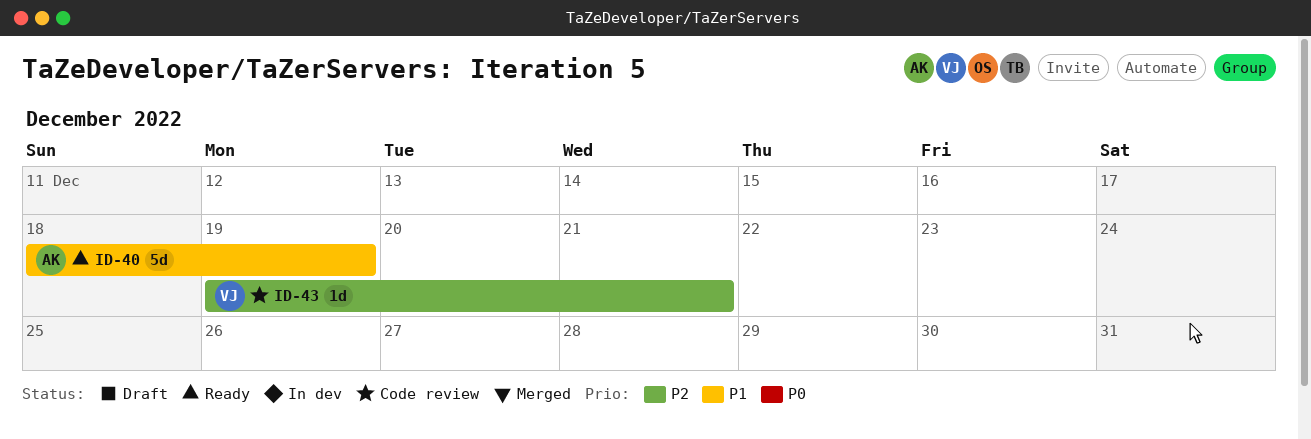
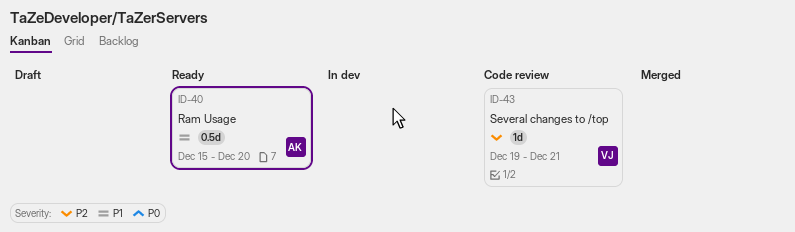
ID-40, estimate: 5d -> 0.5d
ID-40, start: Dec 18 -> Dec 15
ID-40, due: Dec 19 -> Dec 20

